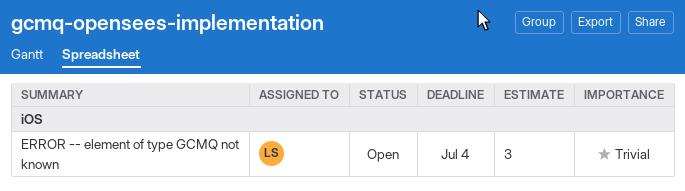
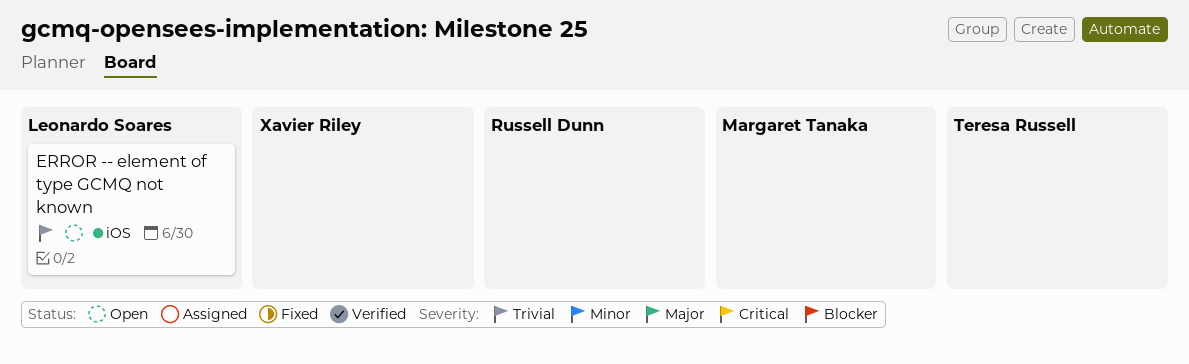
ERROR -- element of type GCMQ not known, due: Jul 4 -> Jun 30

